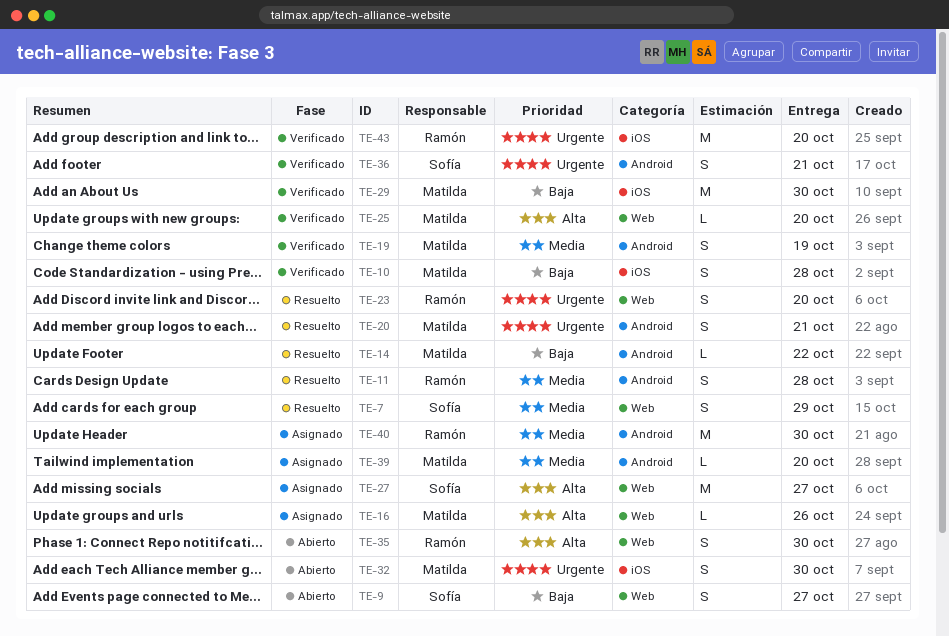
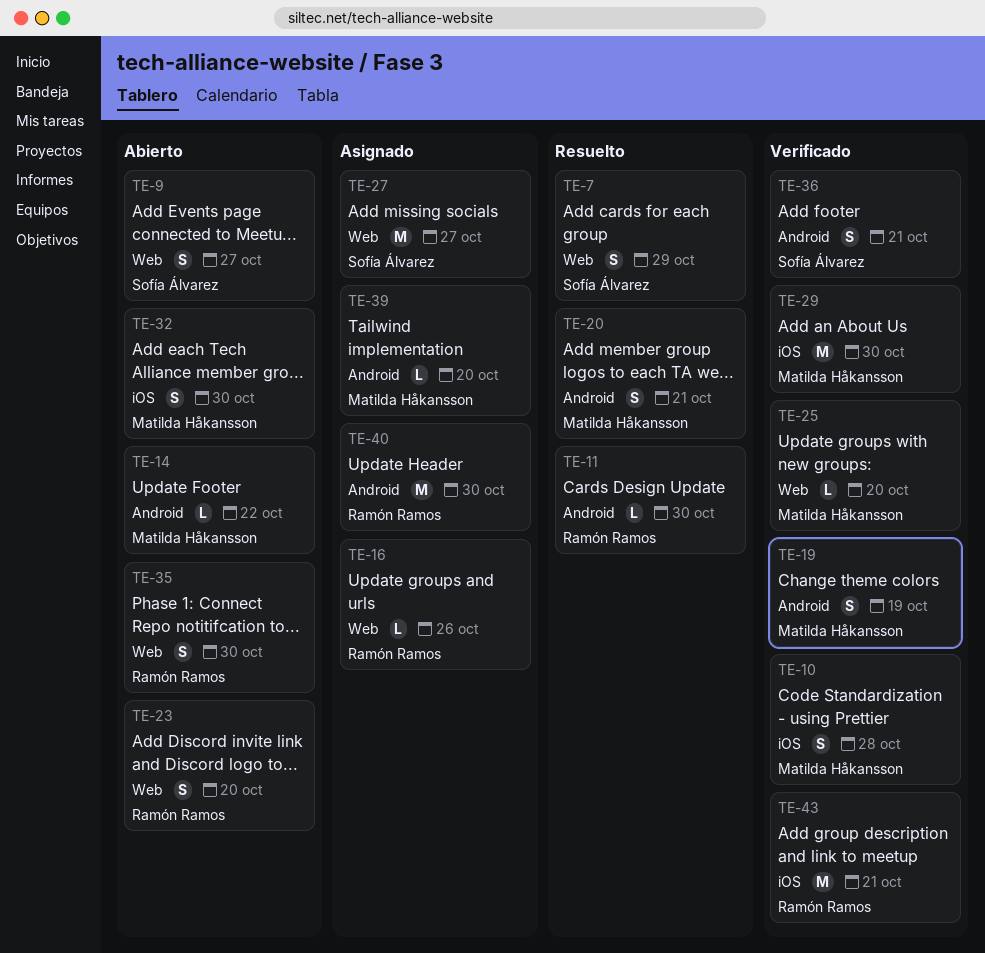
TE-11, estimate: S -> L
TE-11, due: Oct 28 -> Oct 30
TE-14, status: Resuelto -> Abierto
TE-16, owner: Matilda Håkansson -> Ramón Ramos
TE-23, status: Resuelto -> Abierto
TE-43, due: Oct 20 -> Oct 21

